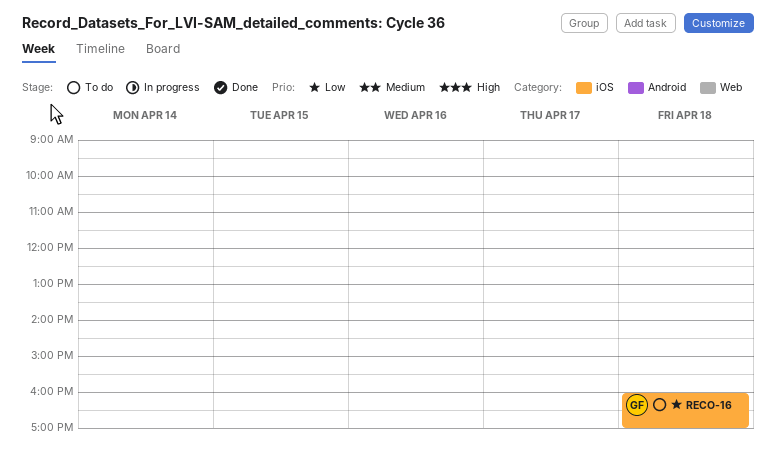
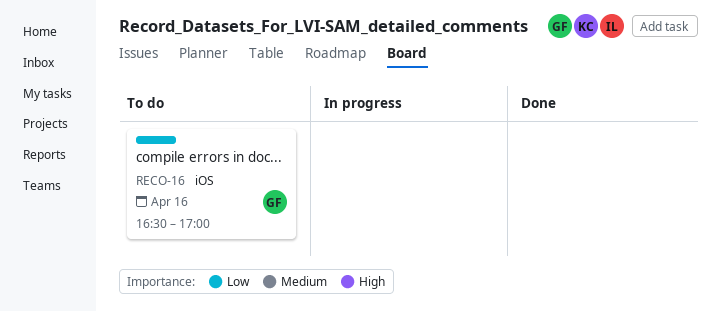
RECO-16, day: Apr 18 -> Apr 16
RECO-16, begins: 16:00 -> 16:30

